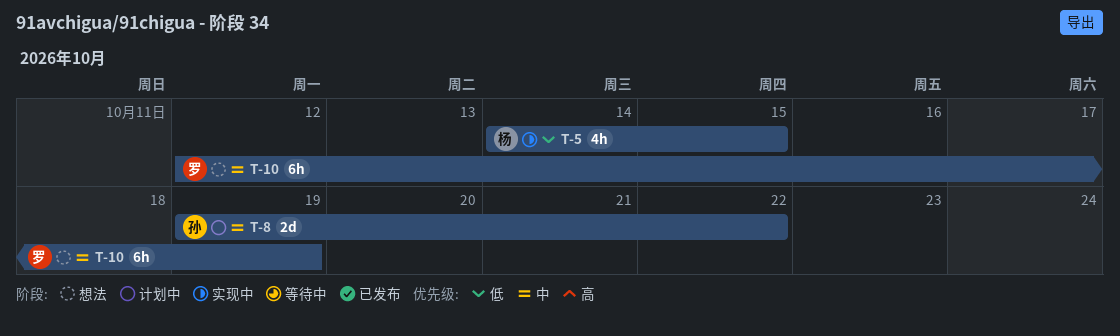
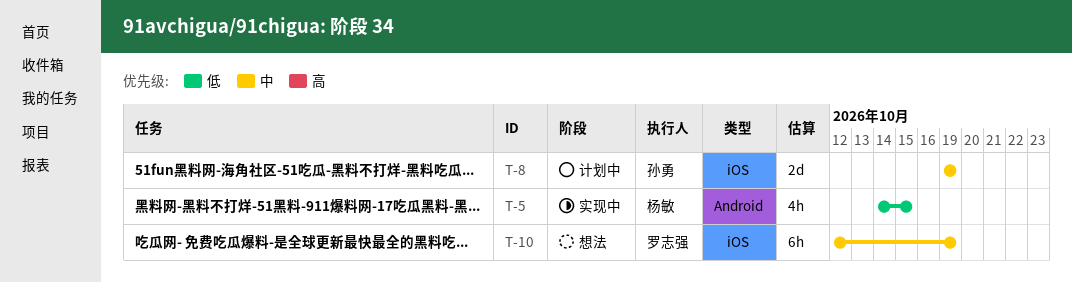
T-8, due: Oct 22 -> Oct 19

